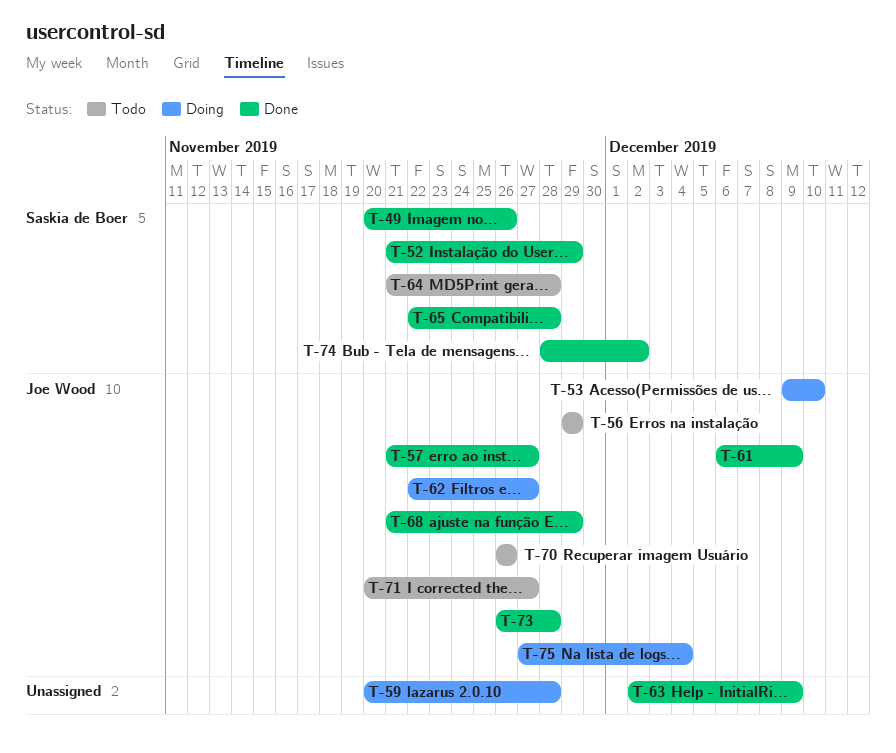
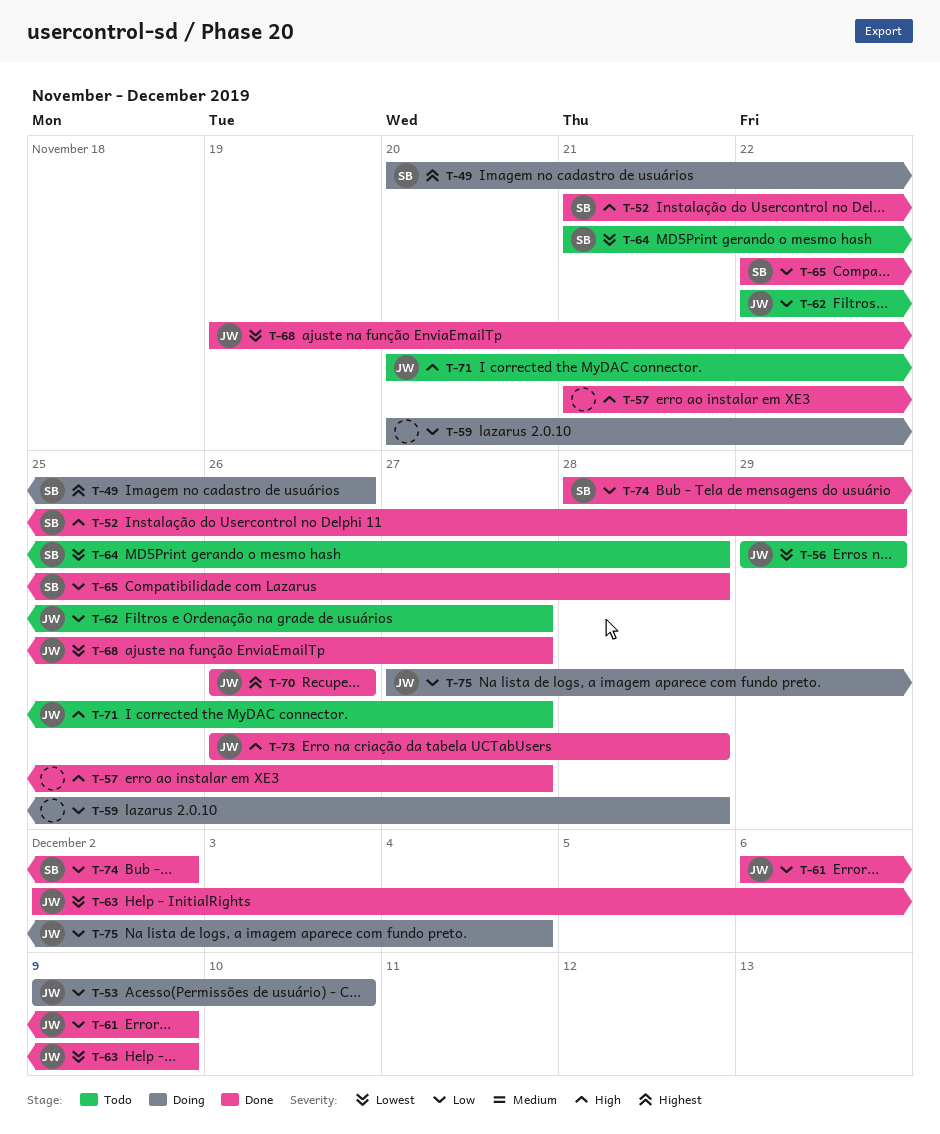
T-49, status: Done -> Doing
T-57, owner: Joe Wood -> none
T-62, status: Doing -> Todo
T-63, owner: none -> Joe Wood
T-68, start: Nov 21 -> Nov 19
T-68, due: Nov 29 -> Nov 27
T-70, status: Todo -> Done

